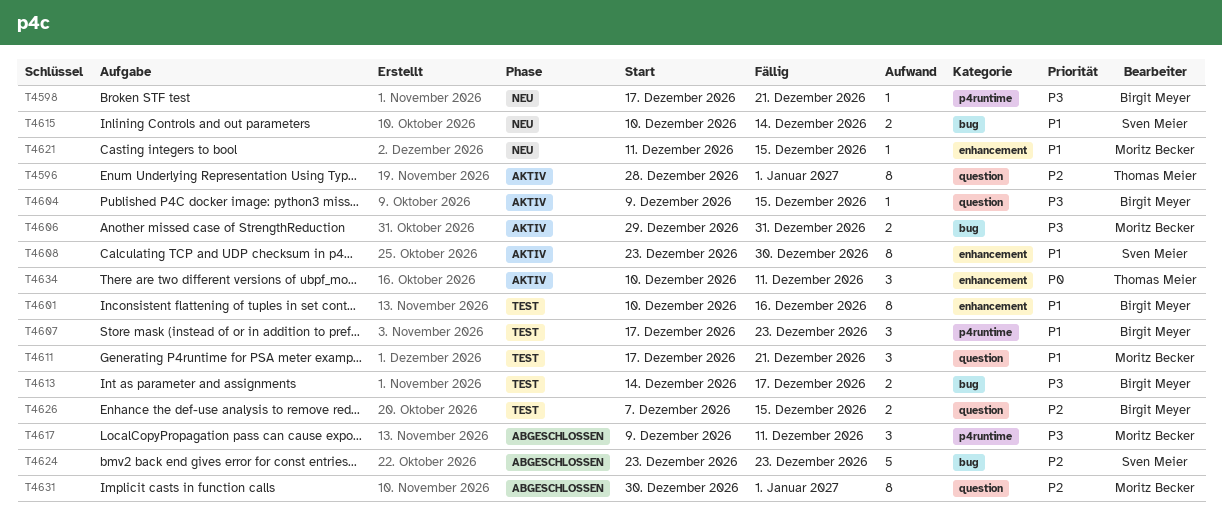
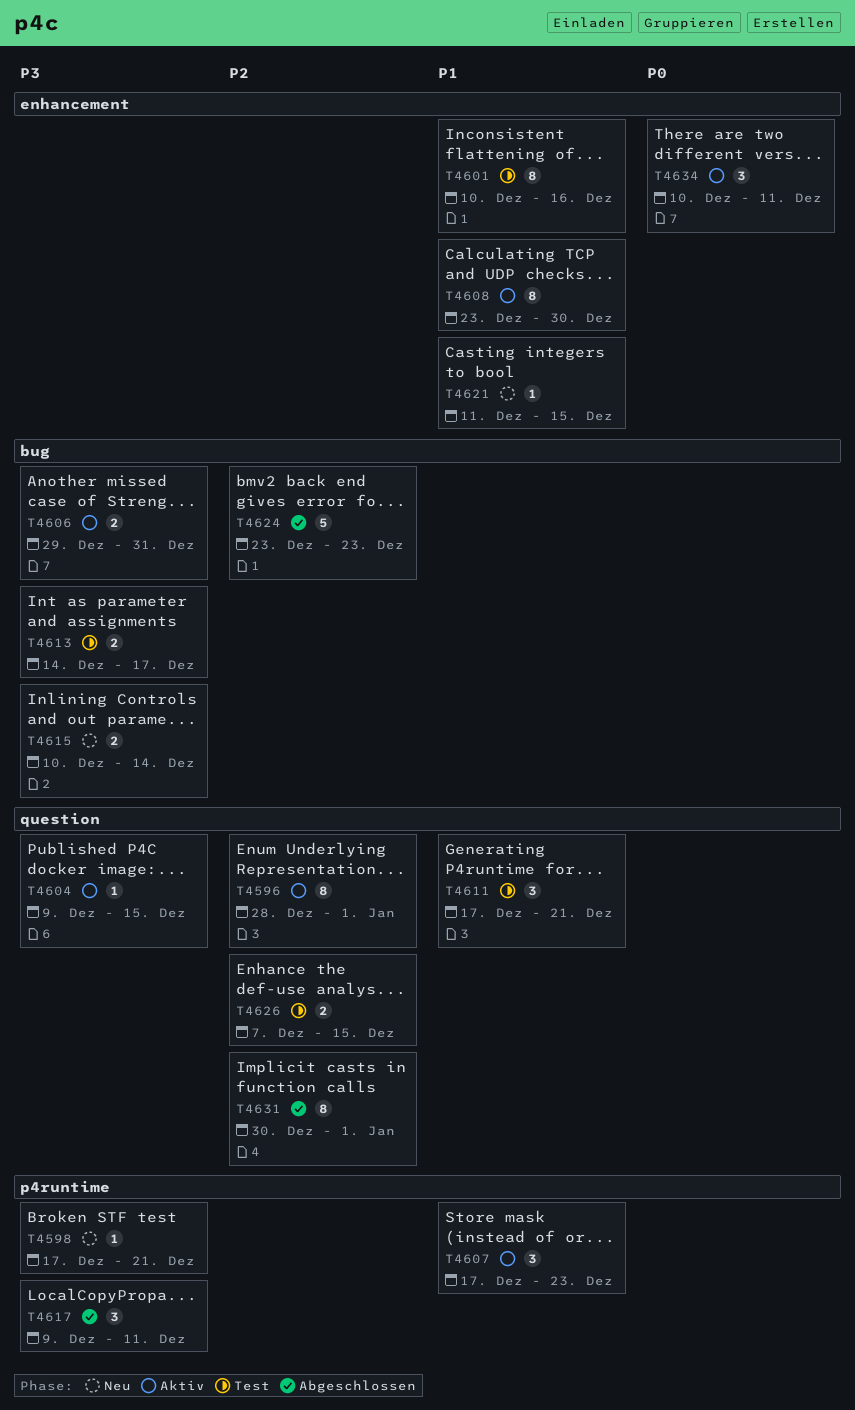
T4607, status: Test -> Aktiv
T4615, priority: P1 -> P3

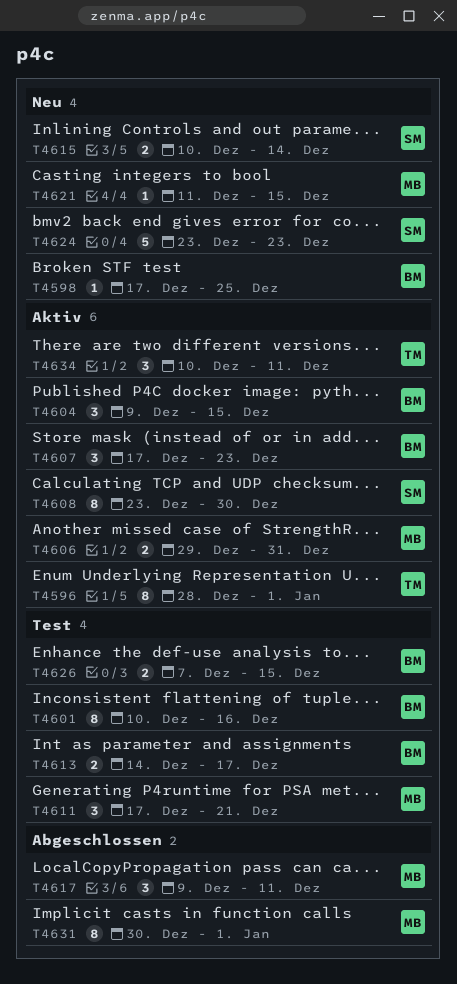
T4598, due: Dec 21 -> Dec 25
T4604, estimate: 1 -> 3
T4624, status: Abgeschlossen -> Neu

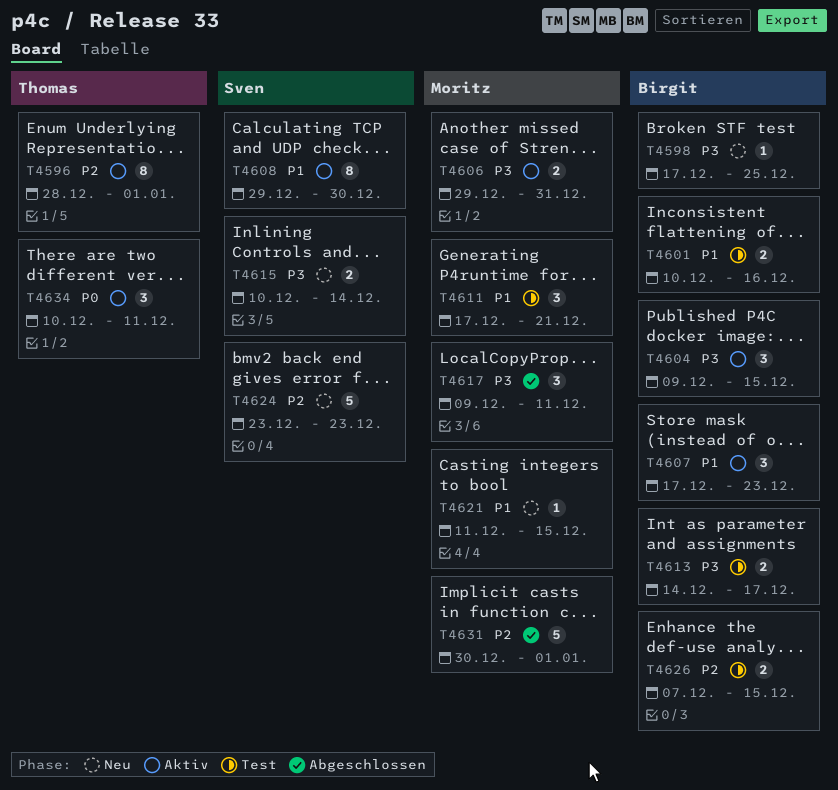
T4601, estimate: 8 -> 2
T4608, start: Dec 23 -> Dec 29
T4631, estimate: 8 -> 5

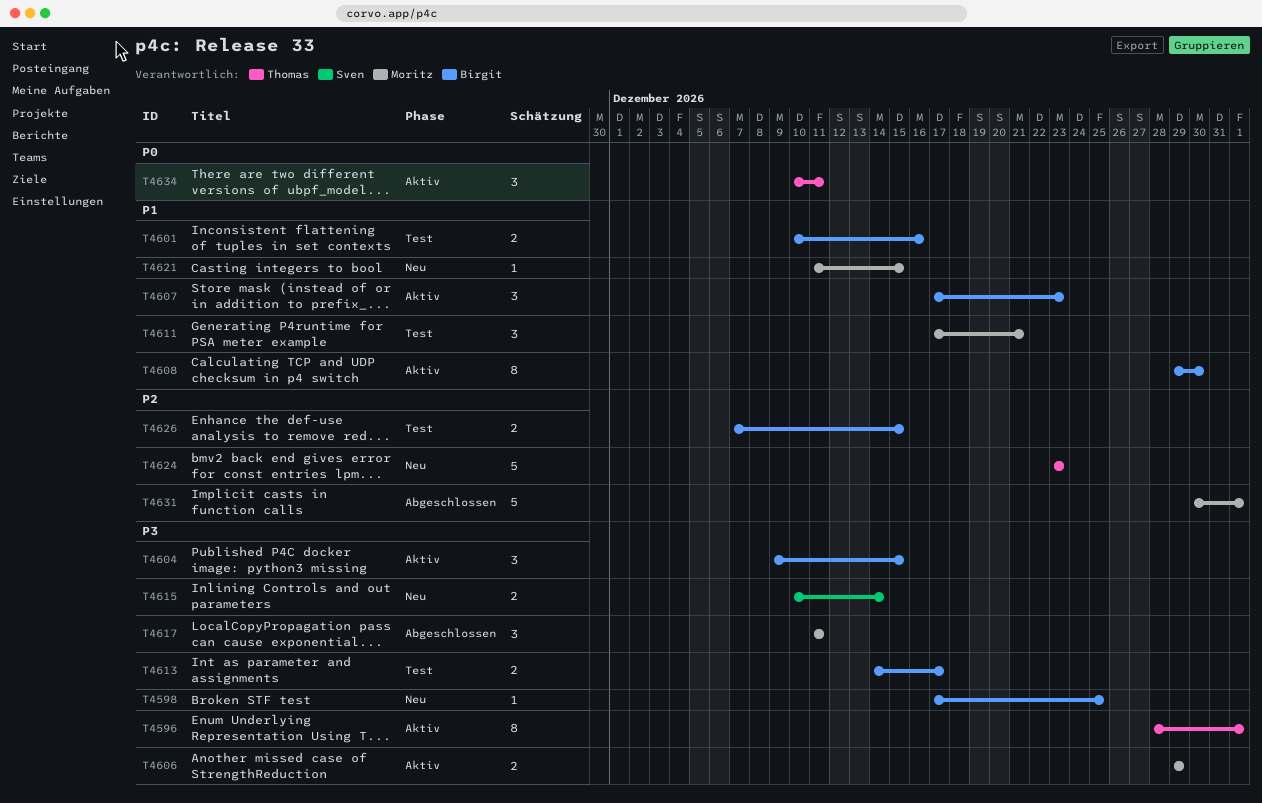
T4596, priority: P2 -> P3
T4606, due: Dec 31 -> Dec 29
T4608, owner: Sven -> Birgit
T4617, start: Dec 9 -> Dec 11
T4624, owner: Sven -> Thomas

